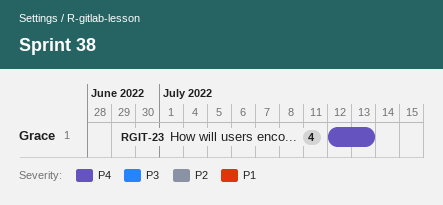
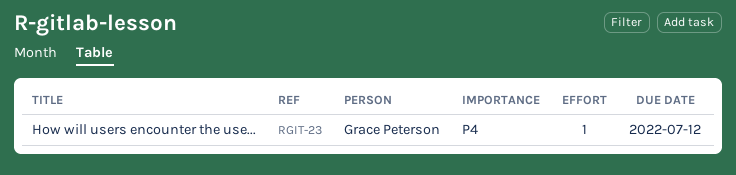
RGIT-23, estimate: 4 -> 1
RGIT-23, due: Jul 13 -> Jul 12

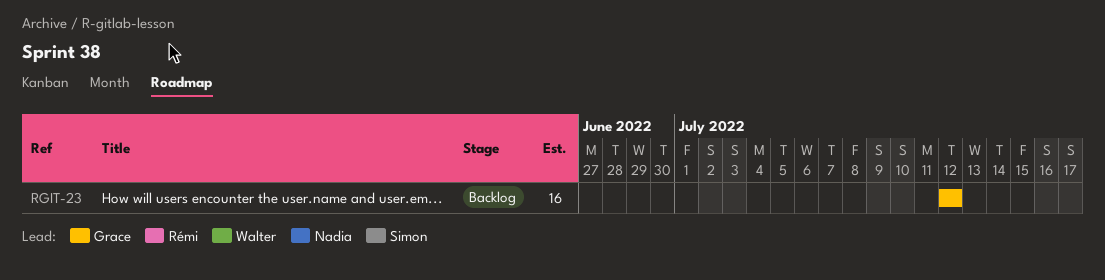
RGIT-23, estimate: 1 -> 16

